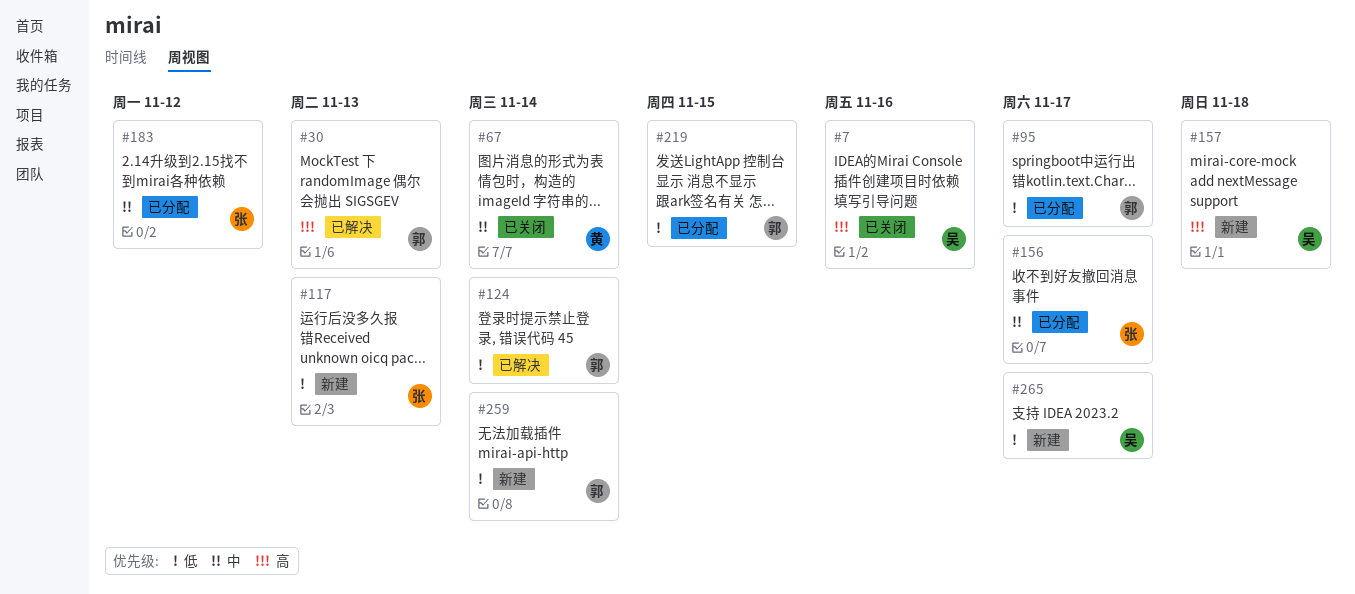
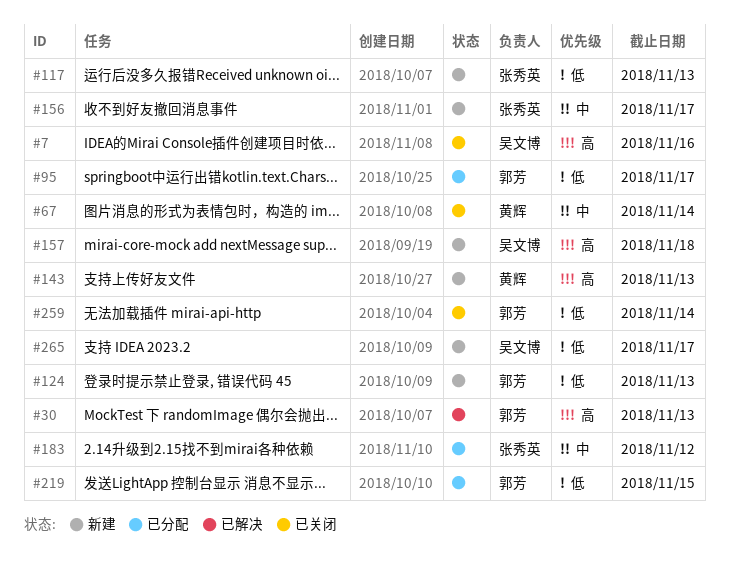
#124, status: 已解决 -> 新建
#124, due: Nov 14 -> Nov 13
#143: none -> present
#156, status: 已分配 -> 新建
#259, status: 新建 -> 已关闭

